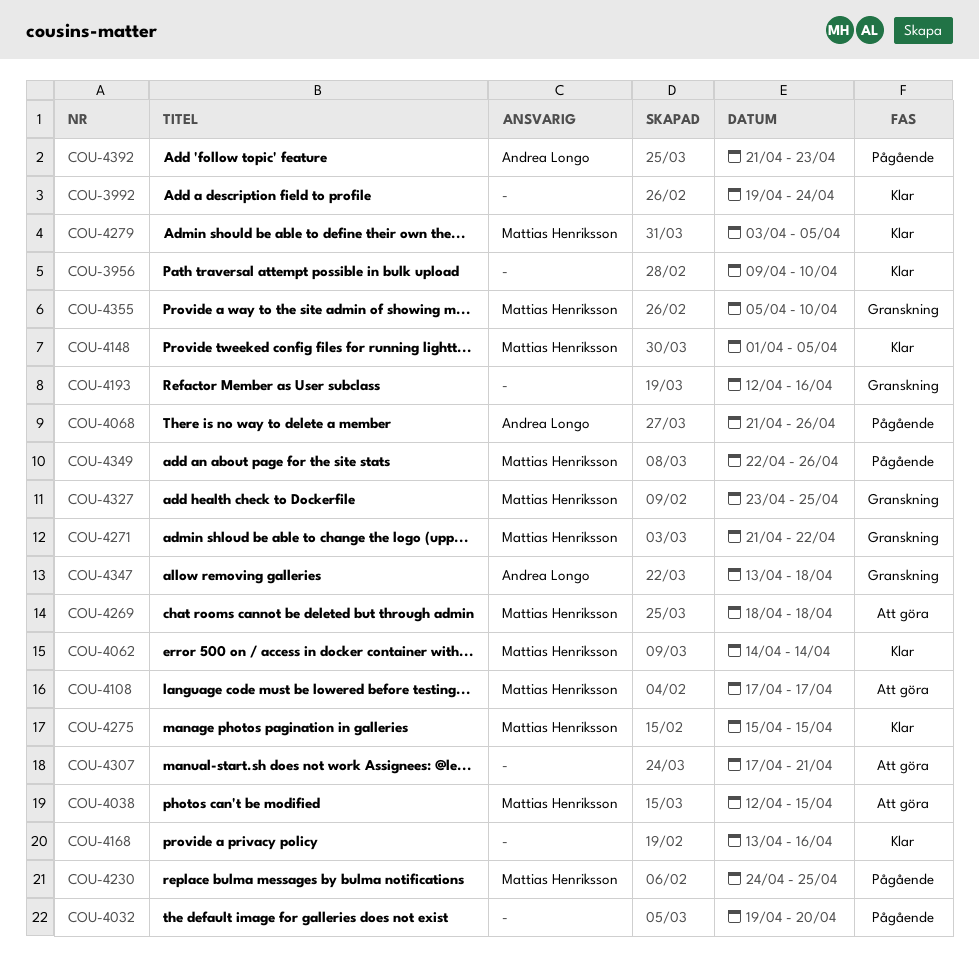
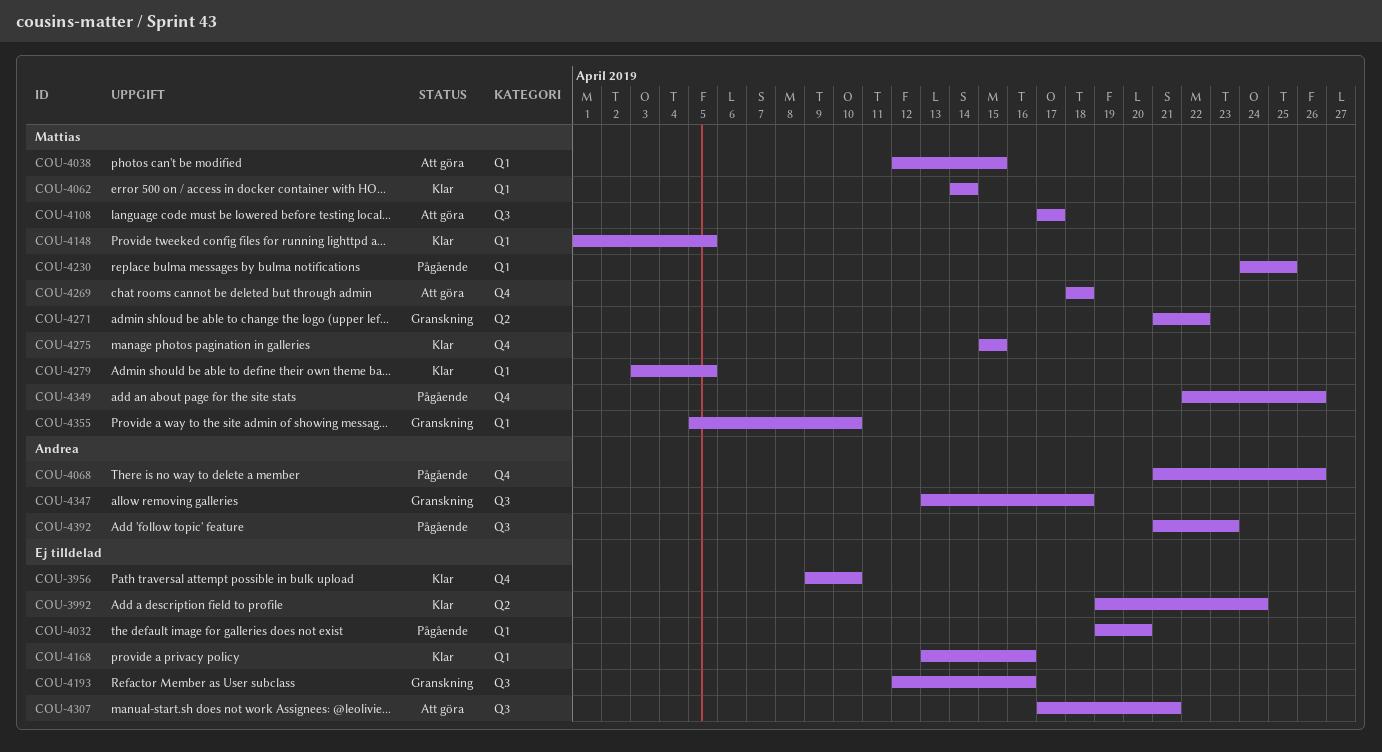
COU-4327: present -> none

